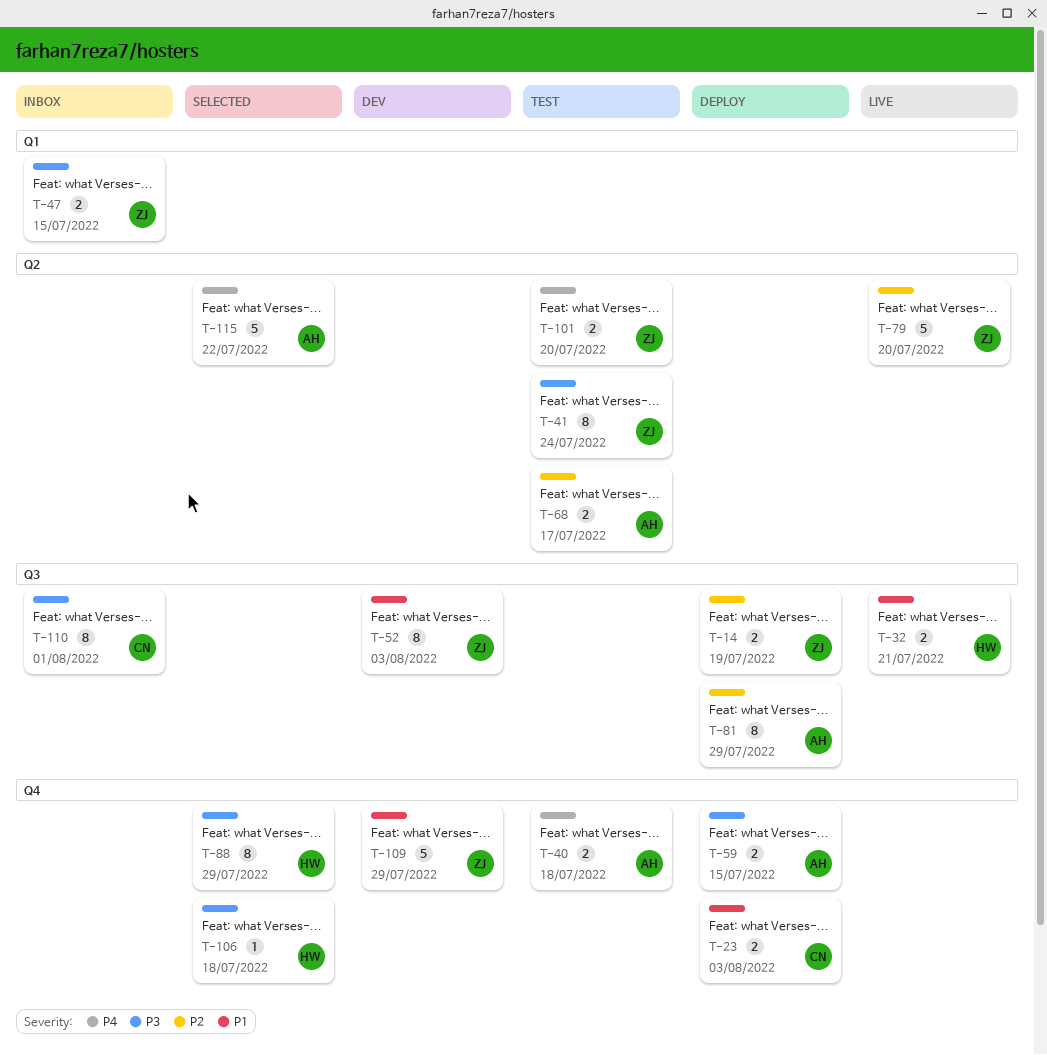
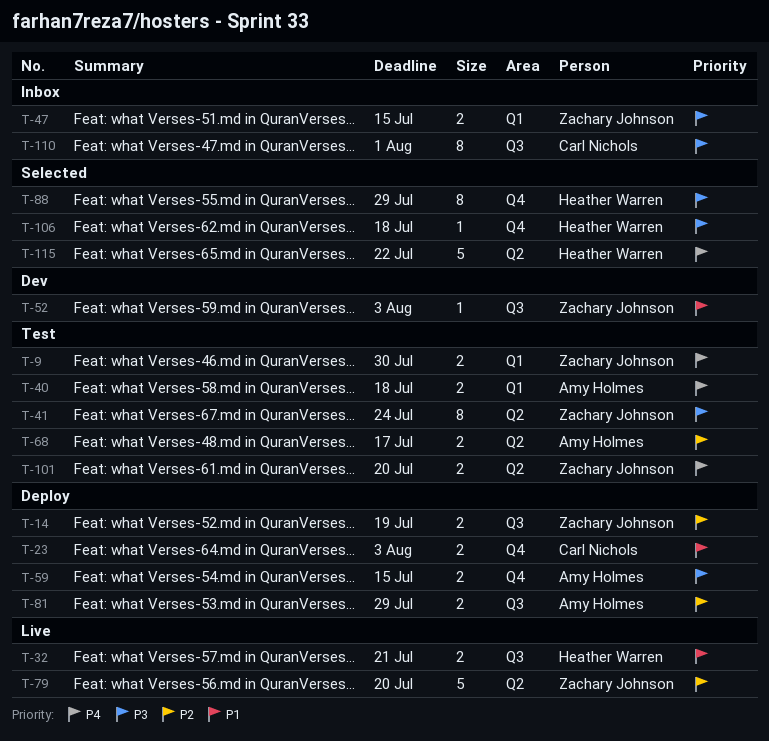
T-9: none -> present
T-40, label: Q4 -> Q1
T-52, estimate: 8 -> 1
T-81, estimate: 8 -> 2
T-109: present -> none
T-115, owner: Amy Holmes -> Heather Warren

